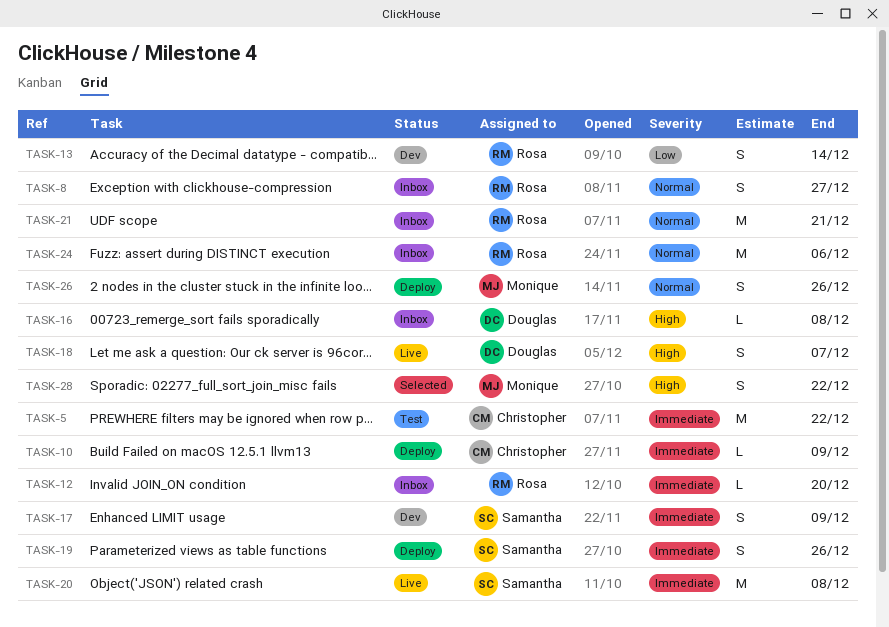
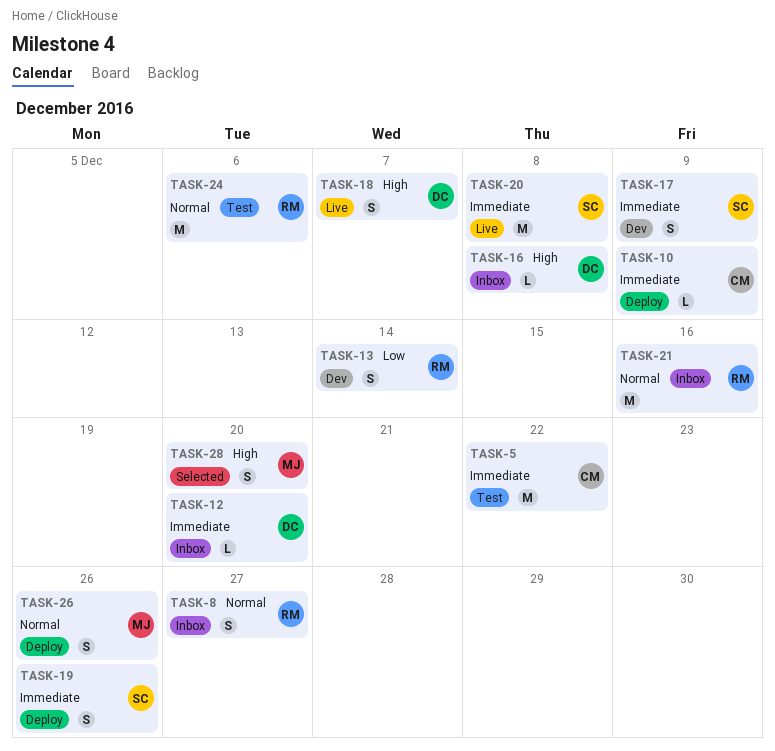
TASK-12, owner: Rosa -> Douglas
TASK-21, due: Dec 21 -> Dec 16
TASK-24, status: Inbox -> Test
TASK-28, due: Dec 22 -> Dec 20

